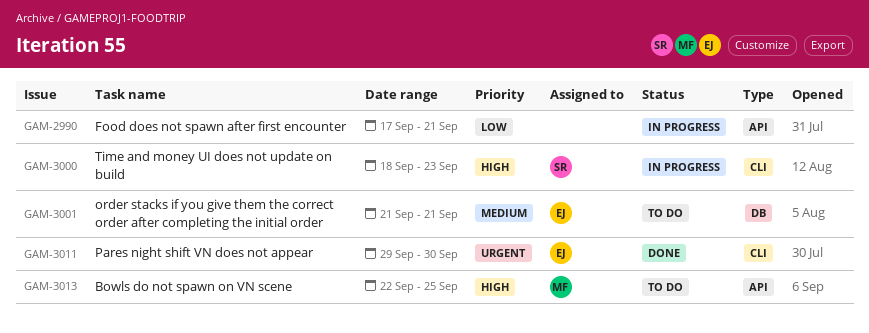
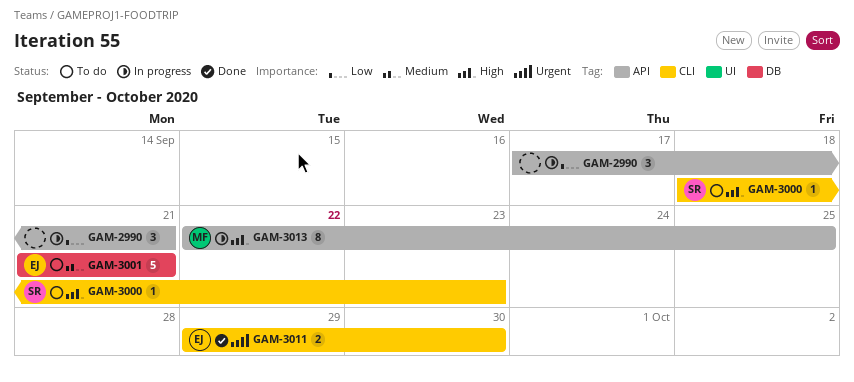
GAM-3000, status: In progress -> To do
GAM-3013, status: To do -> In progress

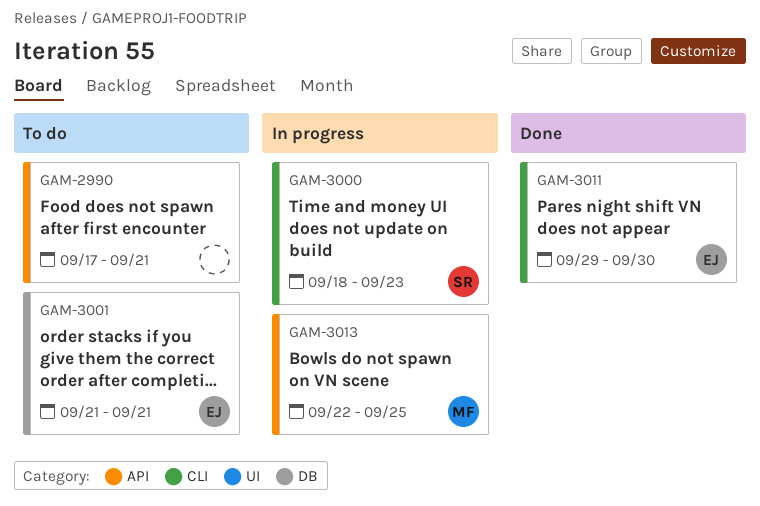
GAM-2990, status: In progress -> To do
GAM-3000, status: To do -> In progress

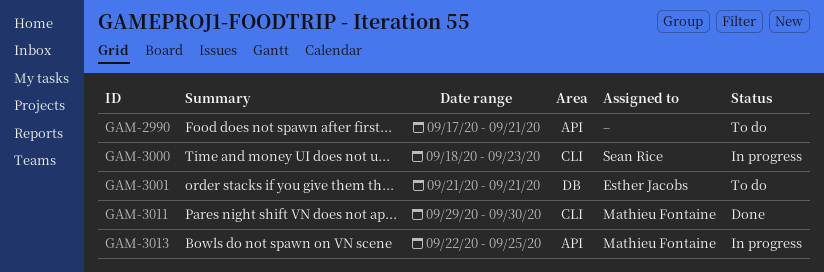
GAM-3011, owner: Esther Jacobs -> Mathieu Fontaine

